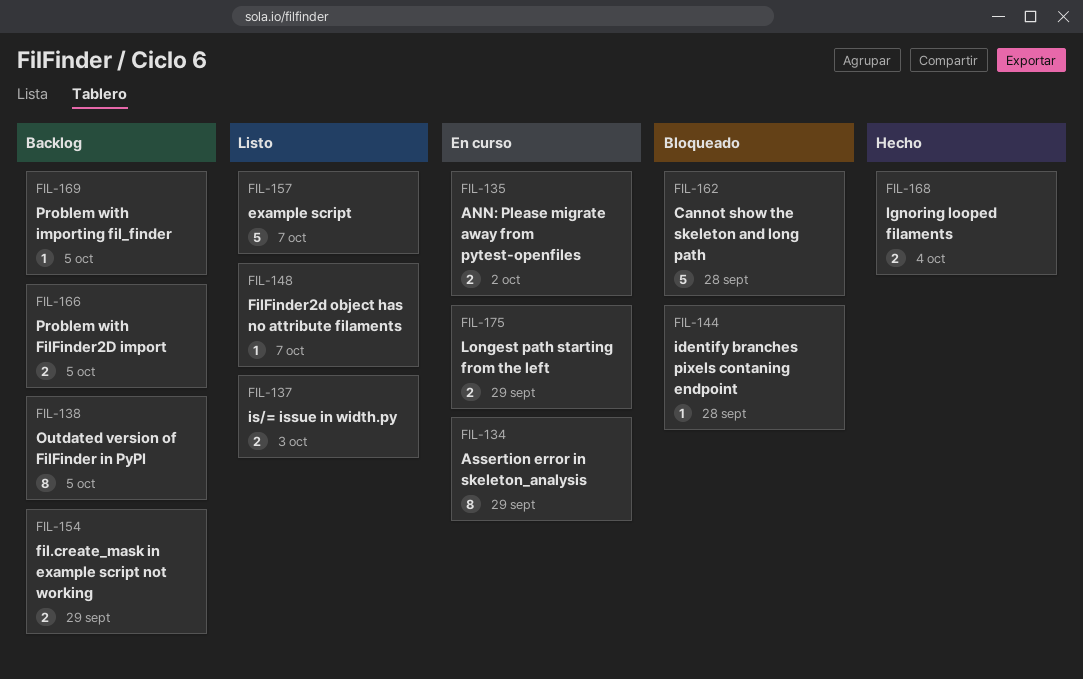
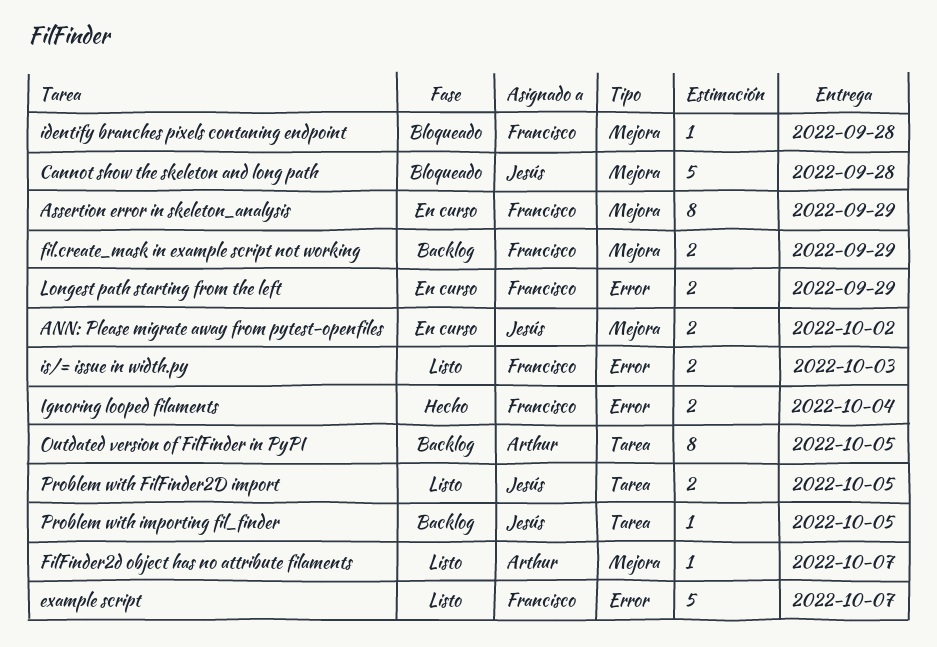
Problem with FilFinder2D import, status: Backlog -> Listo

